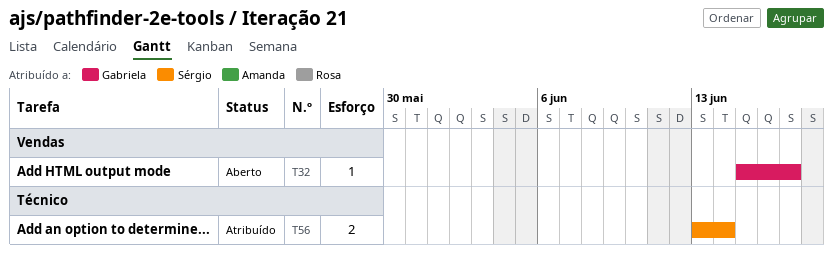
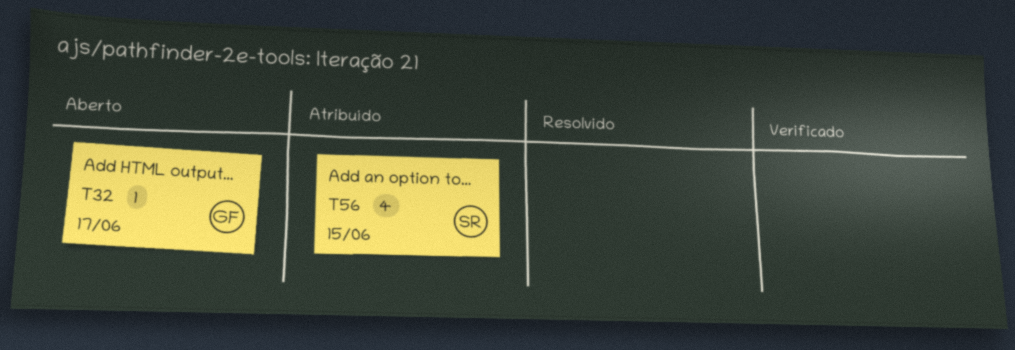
T56, estimate: 2 -> 4
T56, due: Jun 14 -> Jun 15

